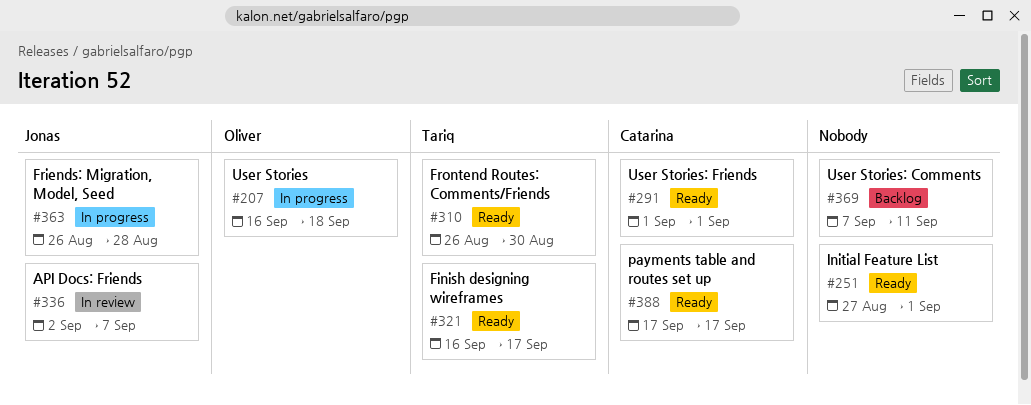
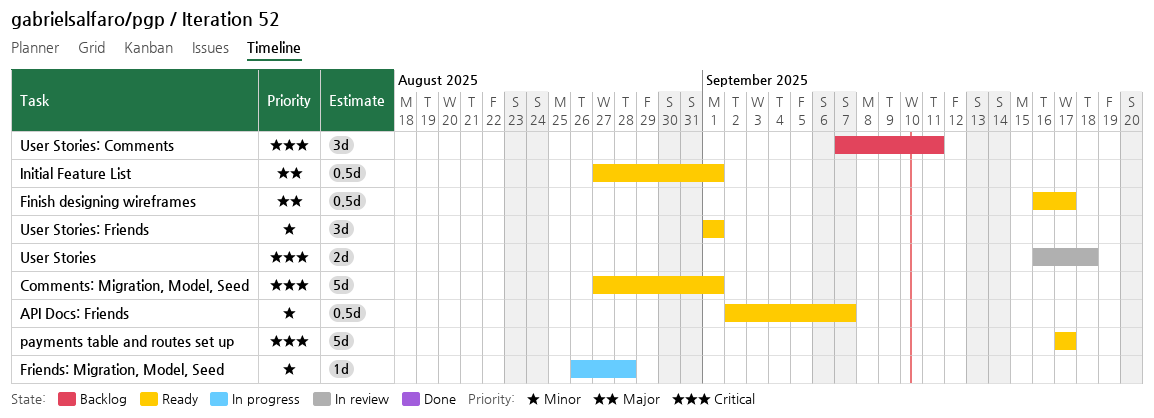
API Docs: Friends, status: In review -> Ready
Comments: Migration, Model, Seed: none -> present
Frontend Routes: Comments/Friends: present -> none
User Stories, status: In progress -> In review

